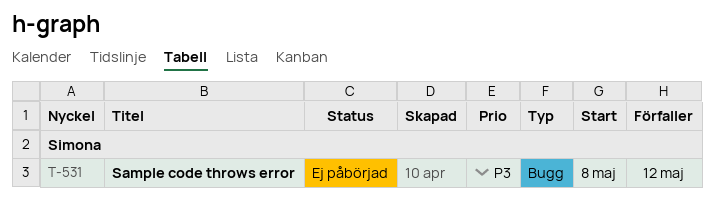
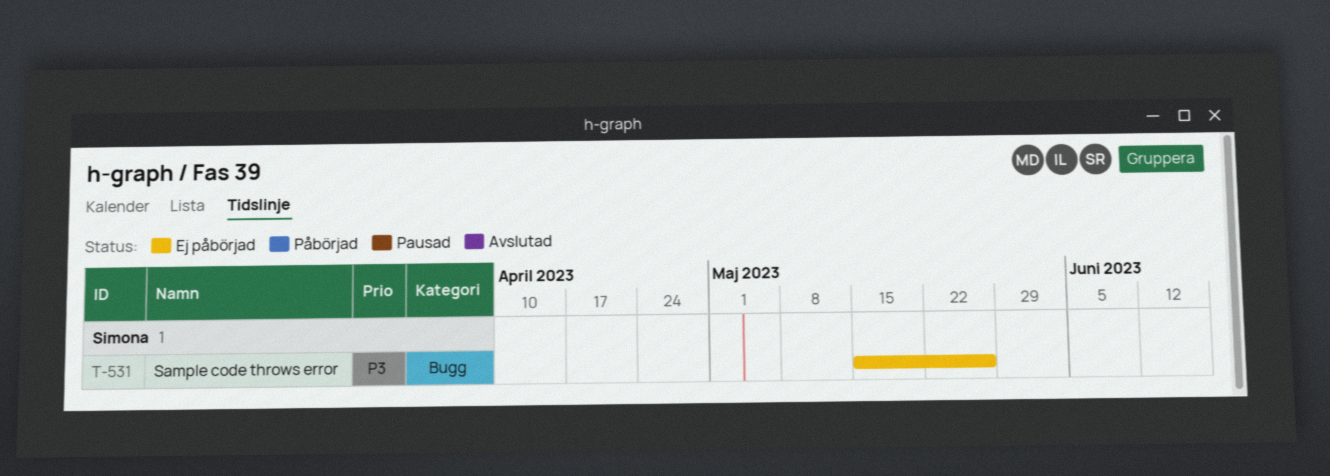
T-531, start: May 8 -> May 15
T-531, due: May 12 -> May 26

